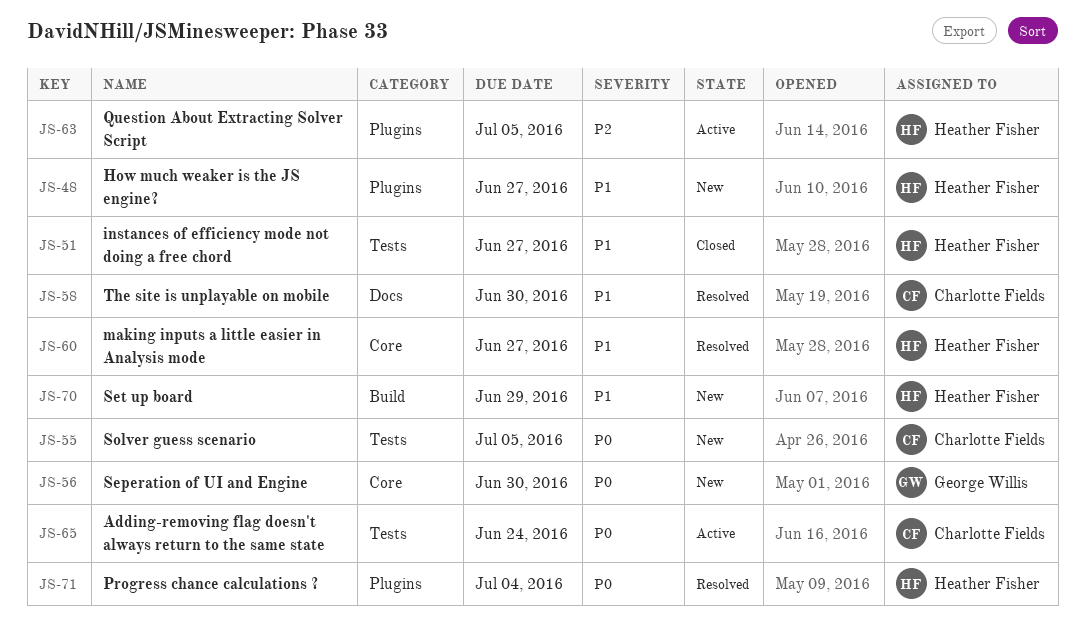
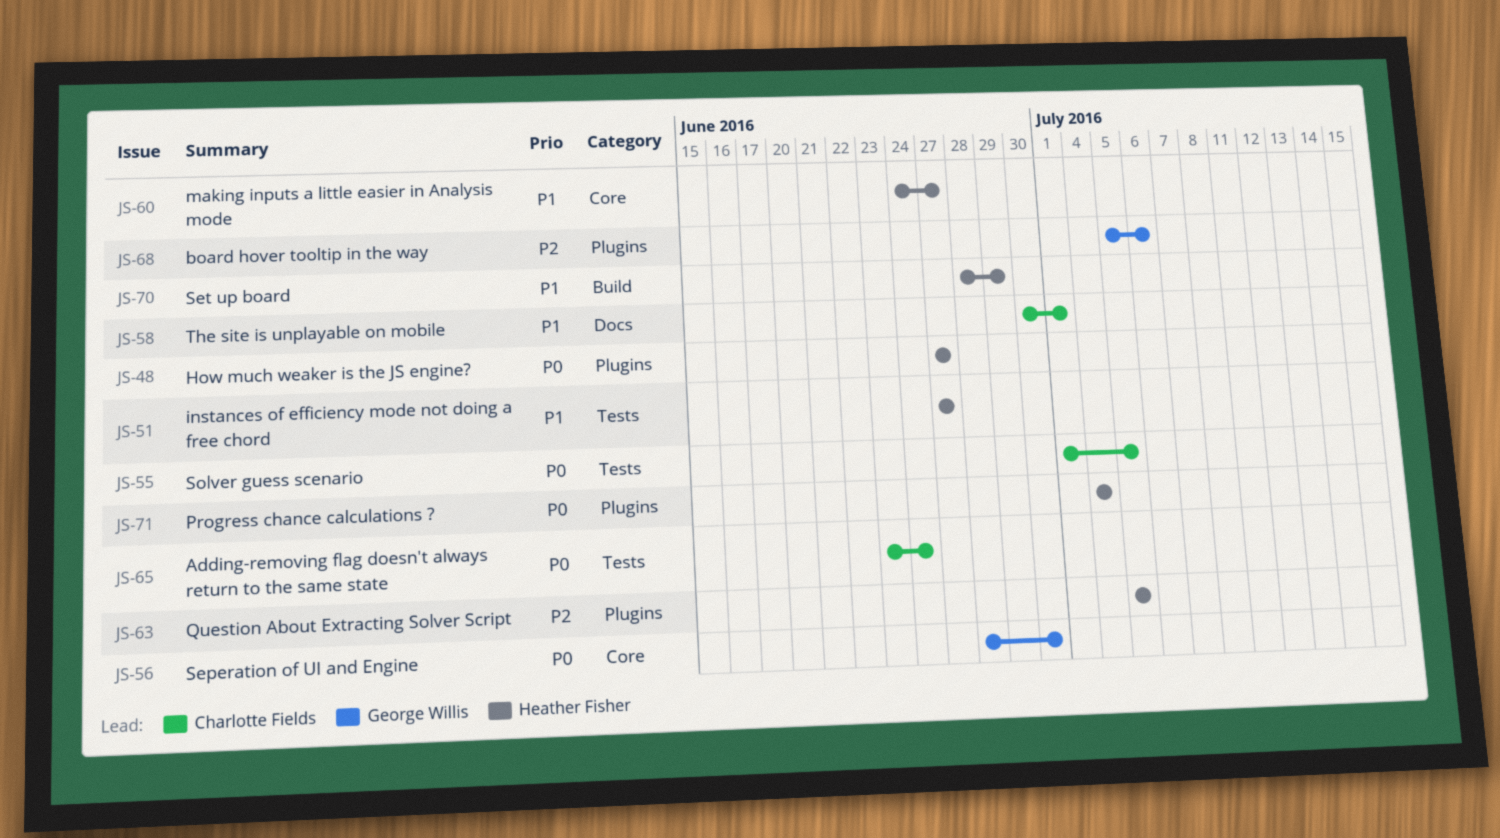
JS-48, priority: P1 -> P0
JS-58, due: Jun 30 -> Jul 1
JS-68: none -> present

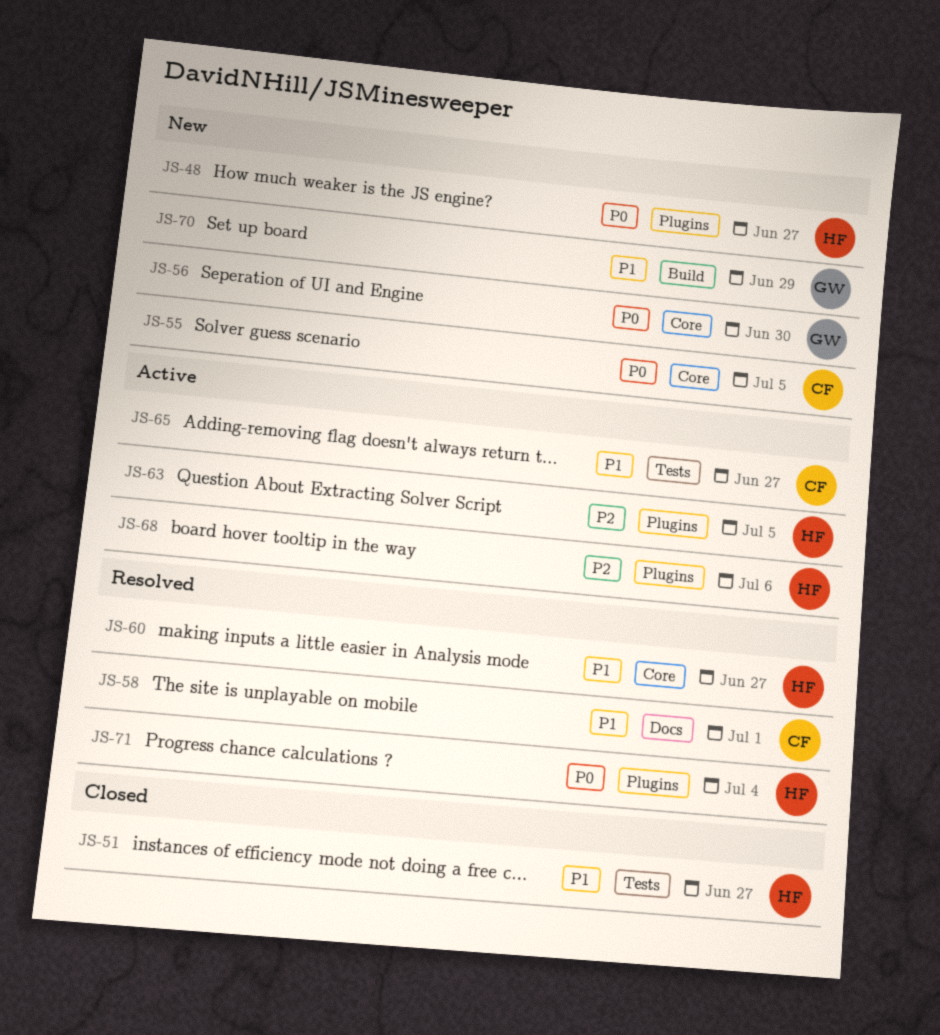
JS-55, label: Tests -> Core
JS-65, priority: P0 -> P1
JS-65, due: Jun 24 -> Jun 27
JS-68, owner: George Willis -> Heather Fisher
JS-70, owner: Heather Fisher -> George Willis

